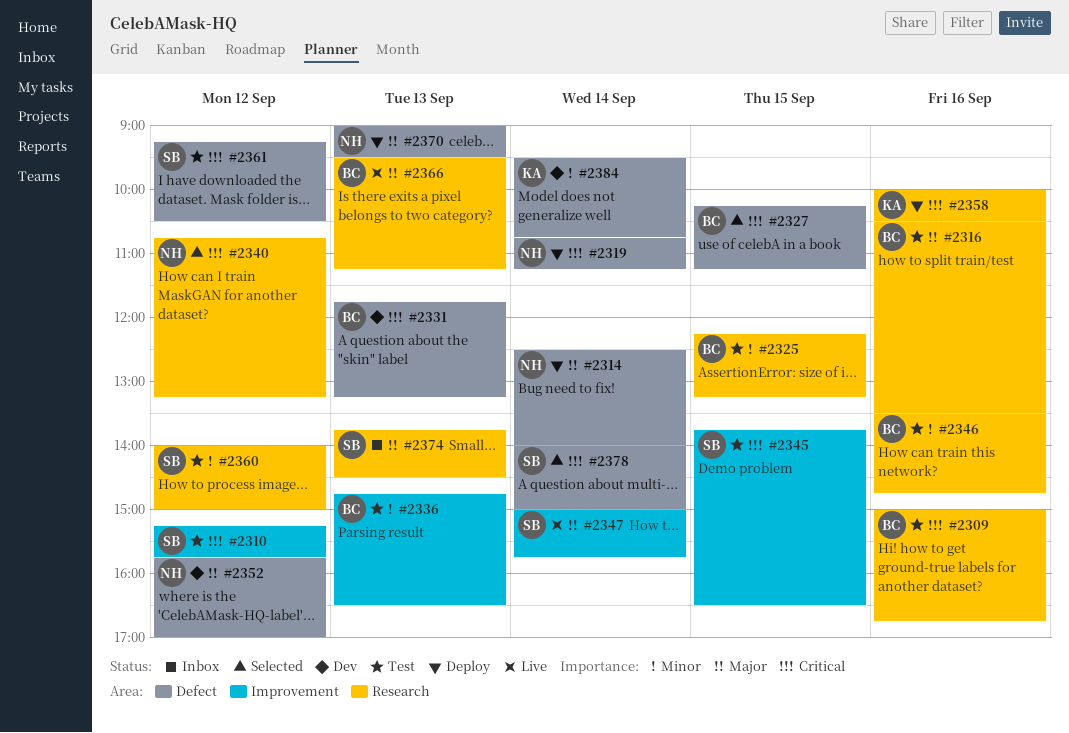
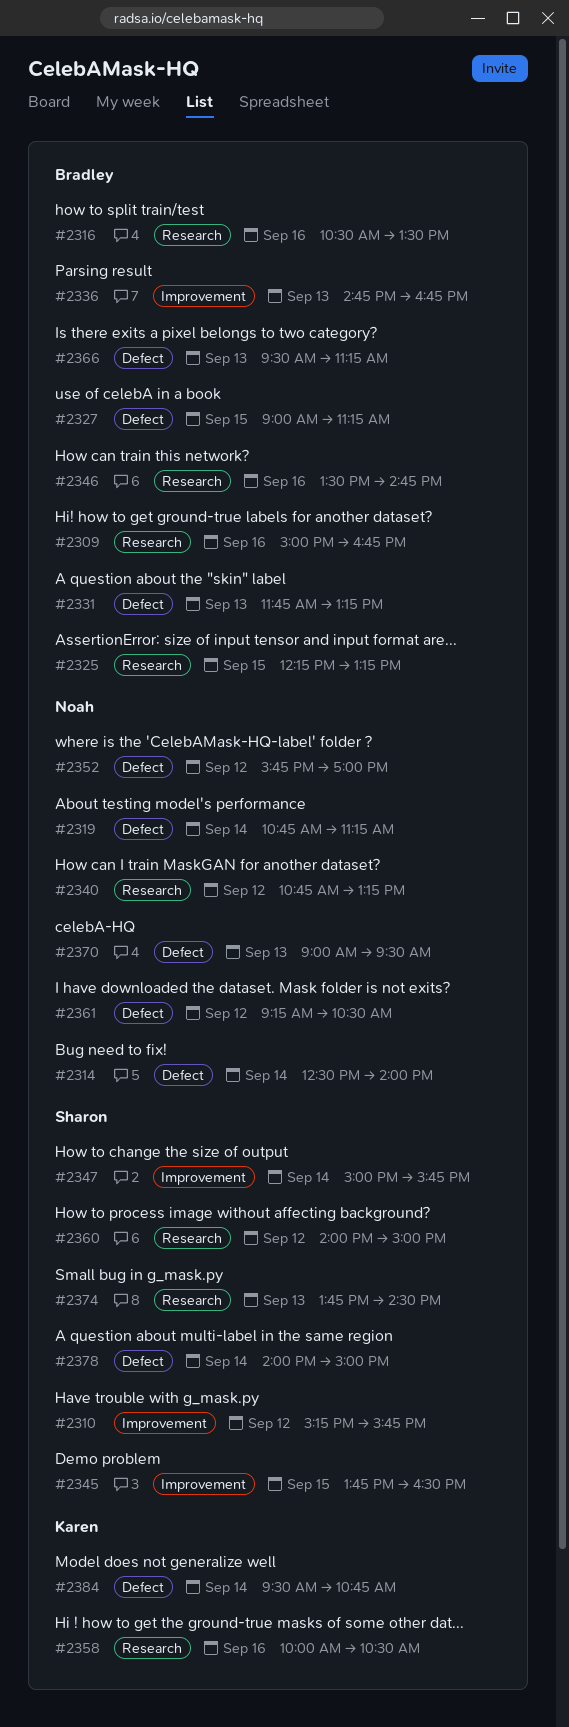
#2327, begins: 10:15 -> 09:00
#2336, ends: 16:30 -> 16:45
#2361, owner: Sharon -> Noah
#2366, label: Research -> Defect

